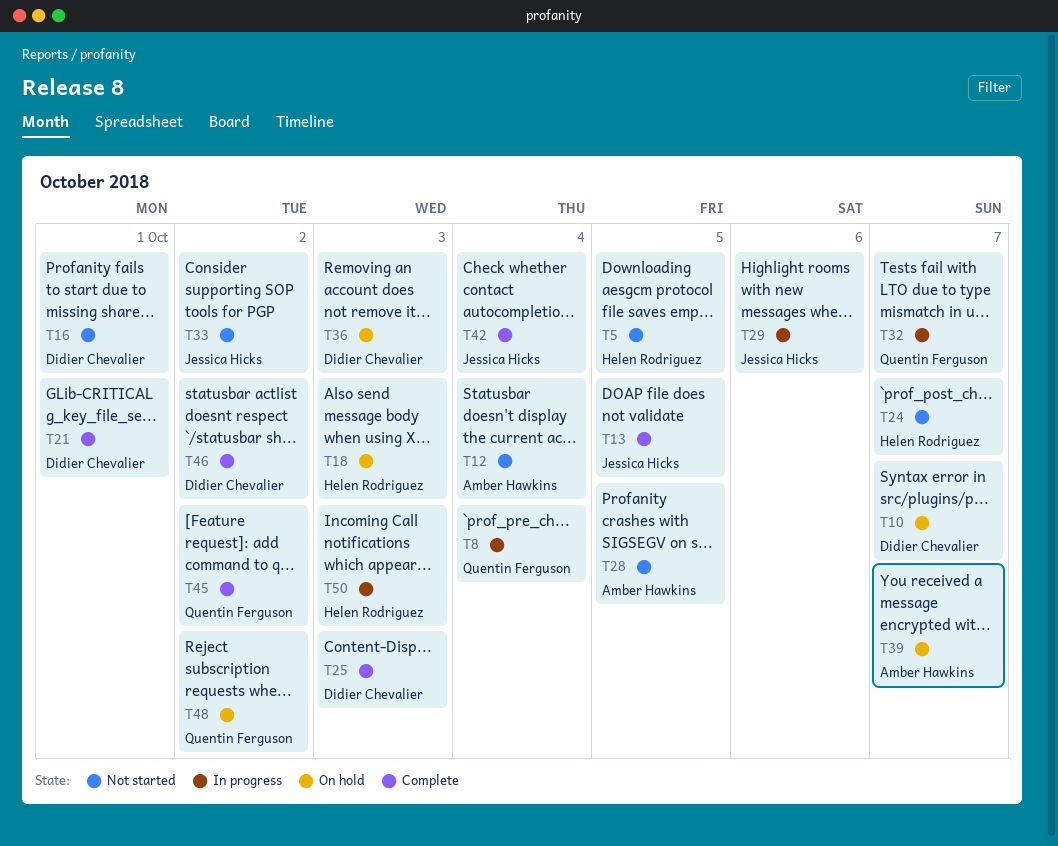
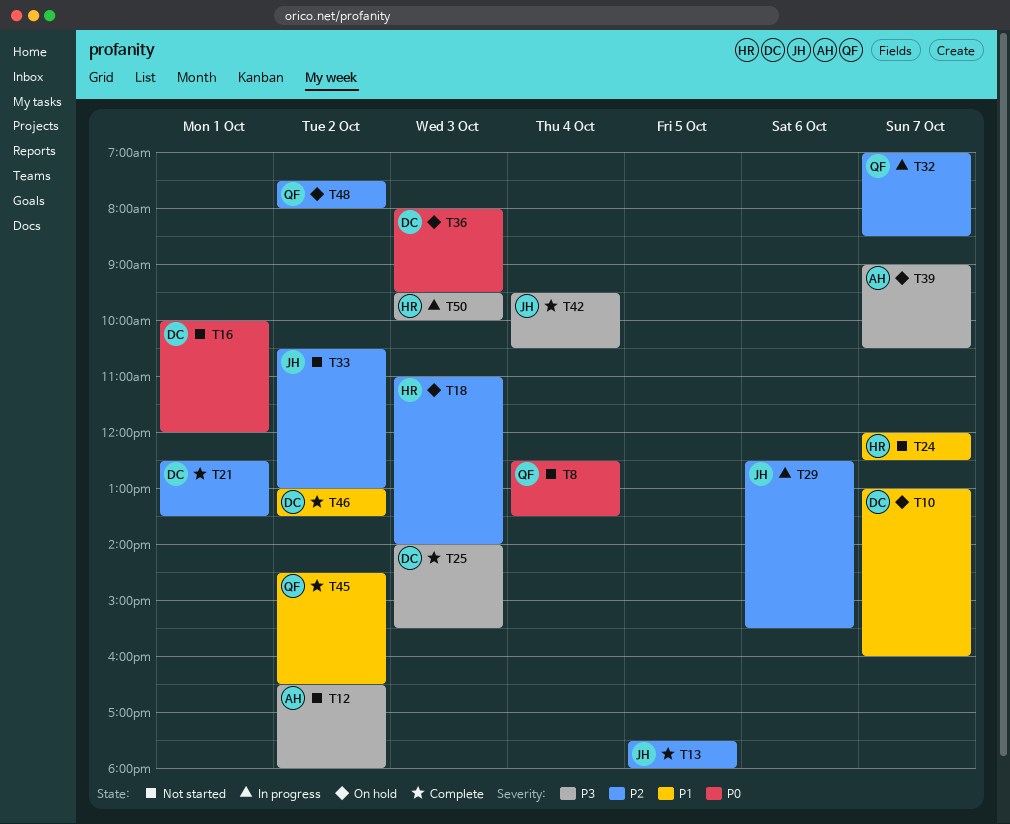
T5: present -> none
T8, status: In progress -> Not started
T12, day: Oct 4 -> Oct 2
T28: present -> none

